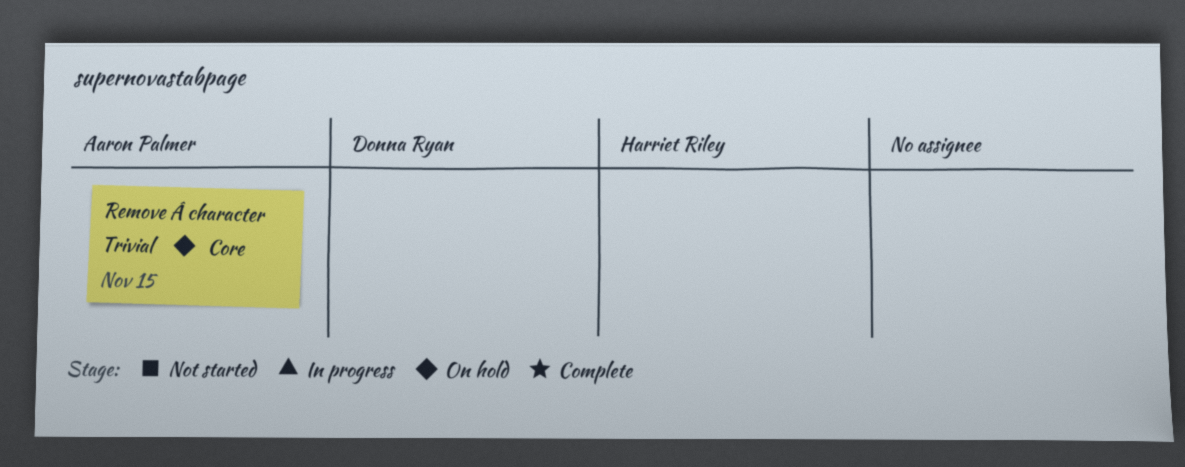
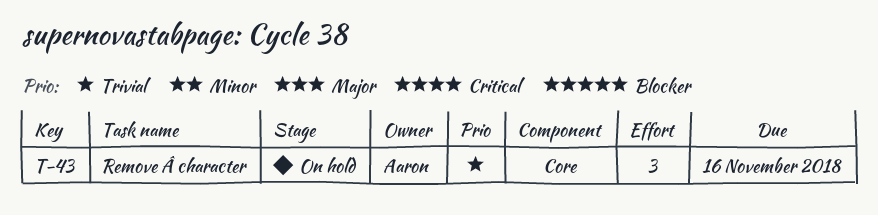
Remove Â character, due: Nov 15 -> Nov 16

